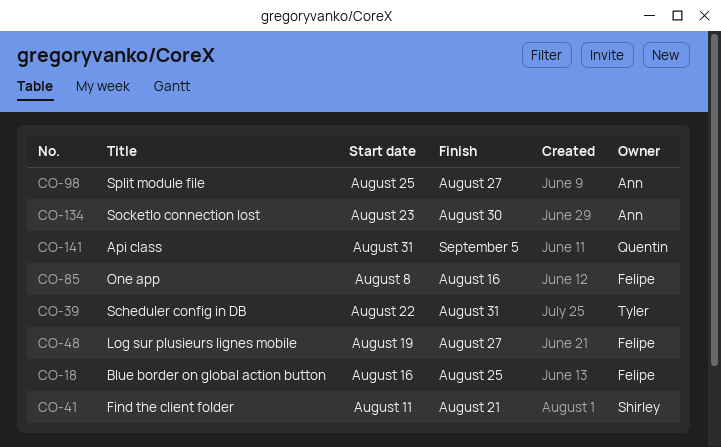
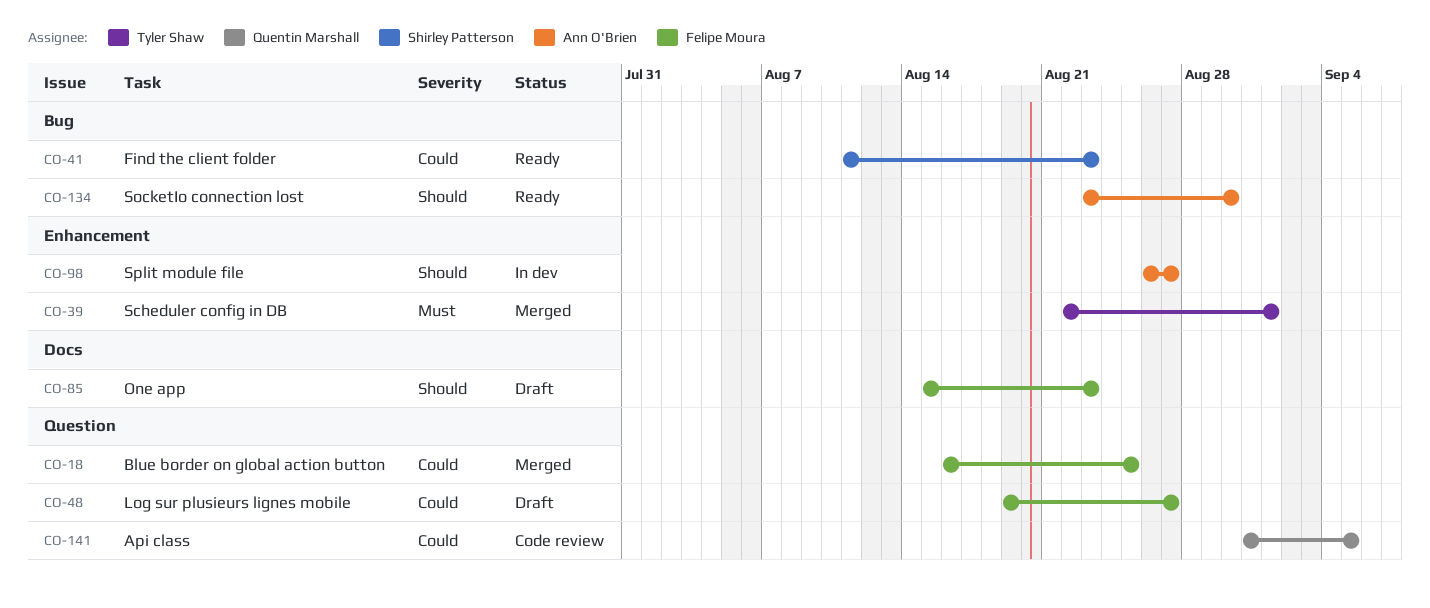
CO-39, due: Aug 31 -> Sep 1
CO-41, due: Aug 21 -> Aug 23
CO-85, start: Aug 8 -> Aug 15
CO-85, due: Aug 16 -> Aug 23
CO-98, start: Aug 25 -> Aug 26

